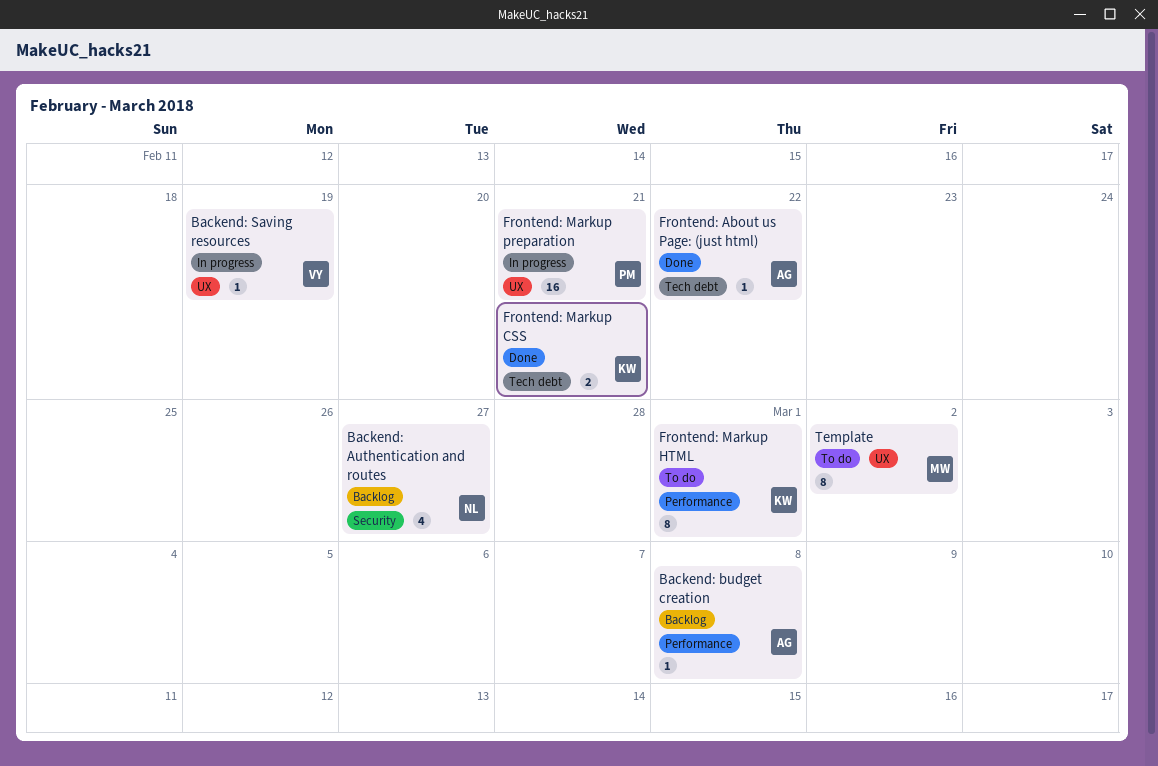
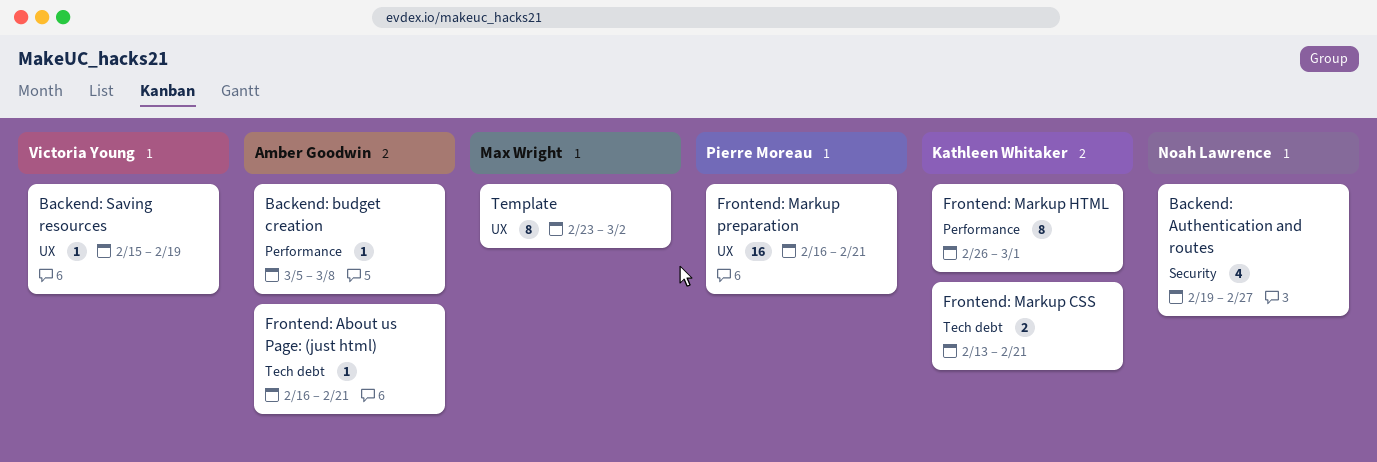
Frontend: About us Page: (just html), due: Feb 22 -> Feb 21

